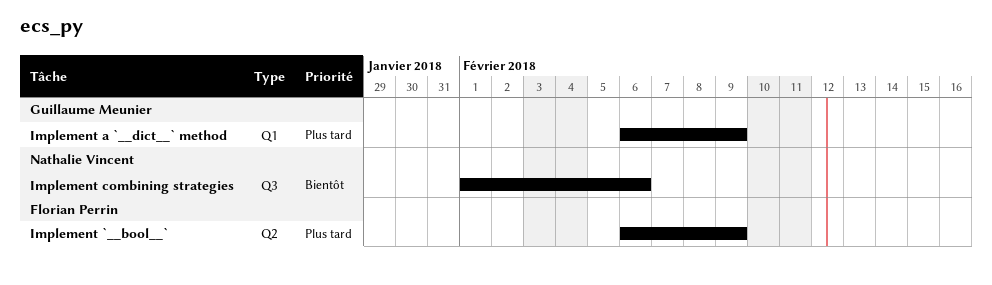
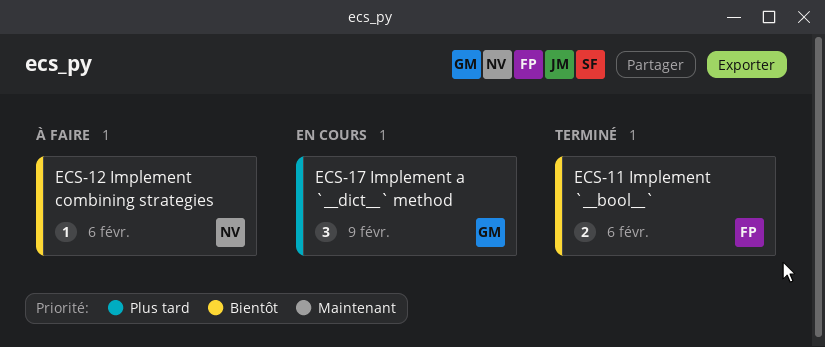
Implement `__bool__`, priority: Plus tard -> Bientôt
Implement `__bool__`, due: Feb 9 -> Feb 6

